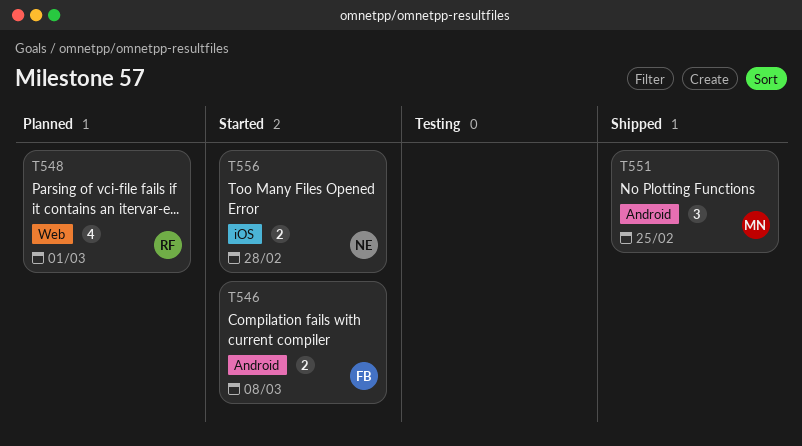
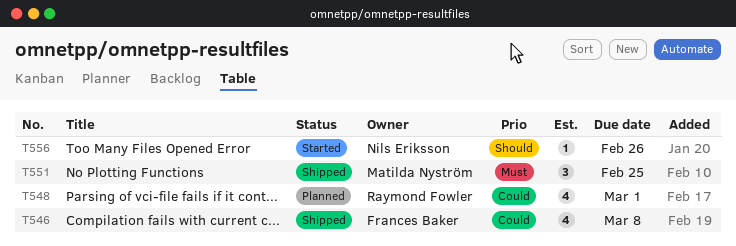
T546, status: Started -> Shipped
T546, estimate: 2 -> 4
T556, estimate: 2 -> 1
T556, due: Feb 28 -> Feb 26

